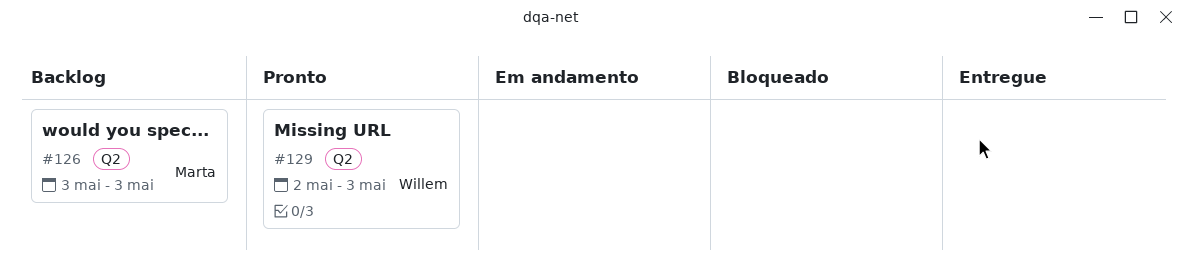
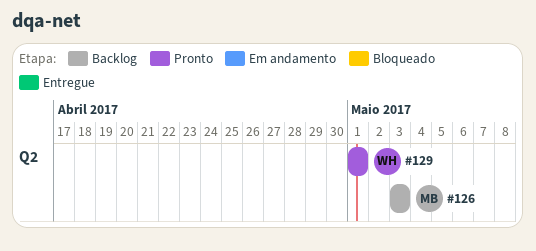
#129, start: May 2 -> May 1
#129, due: May 3 -> May 1

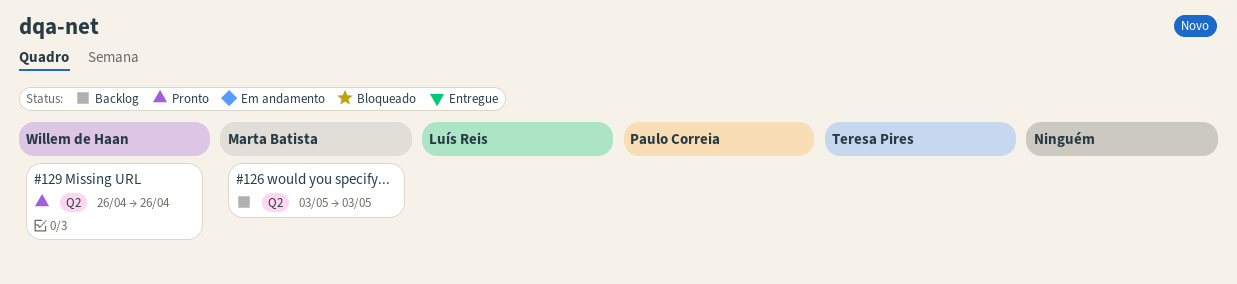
#129, start: May 1 -> Apr 26
#129, due: May 1 -> Apr 26

